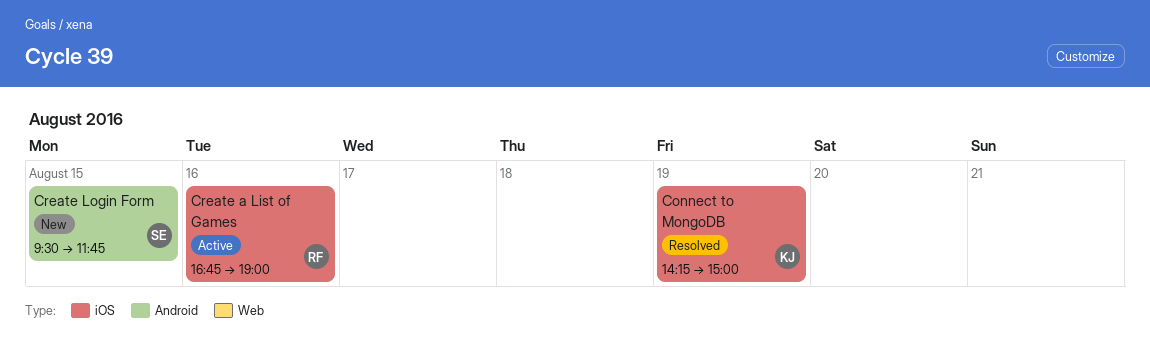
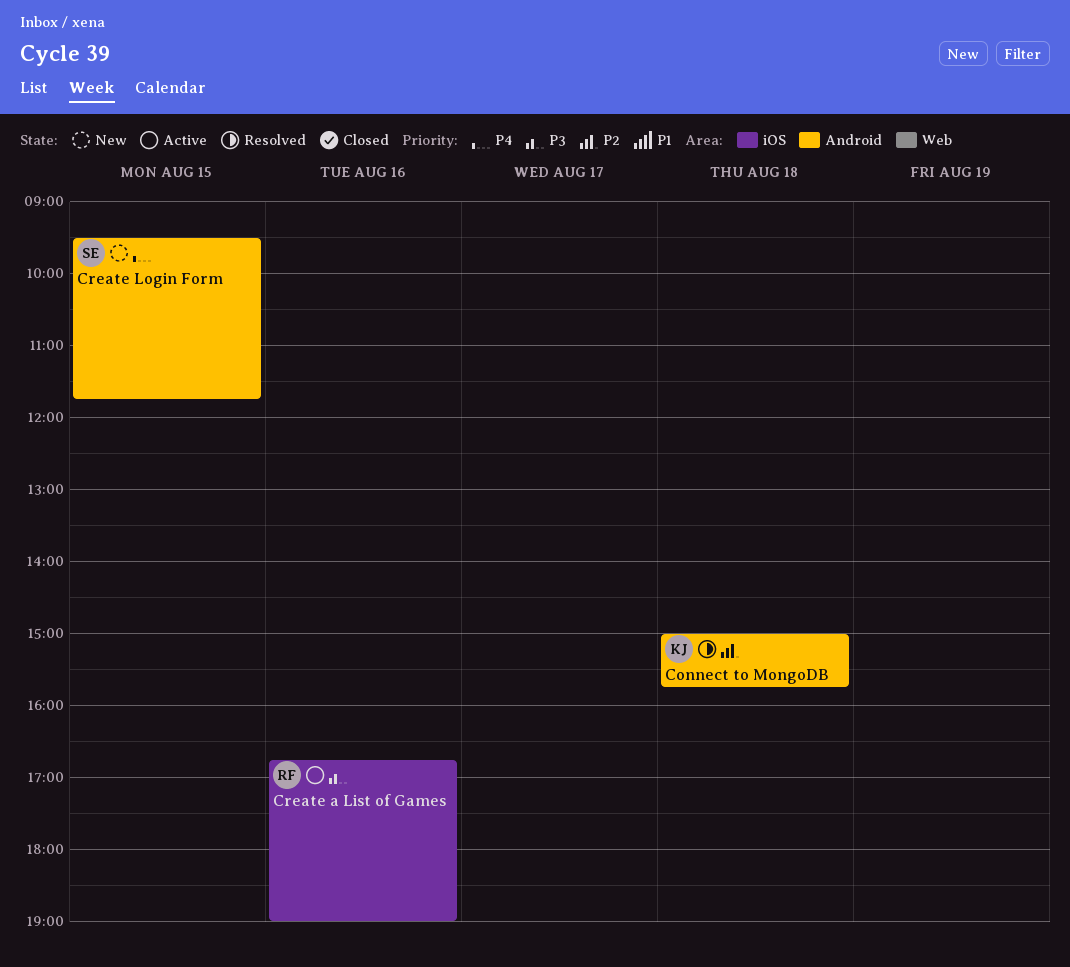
Connect to MongoDB, label: iOS -> Android
Connect to MongoDB, day: Aug 19 -> Aug 18
Connect to MongoDB, begins: 14:15 -> 15:00
Connect to MongoDB, ends: 15:00 -> 15:45

